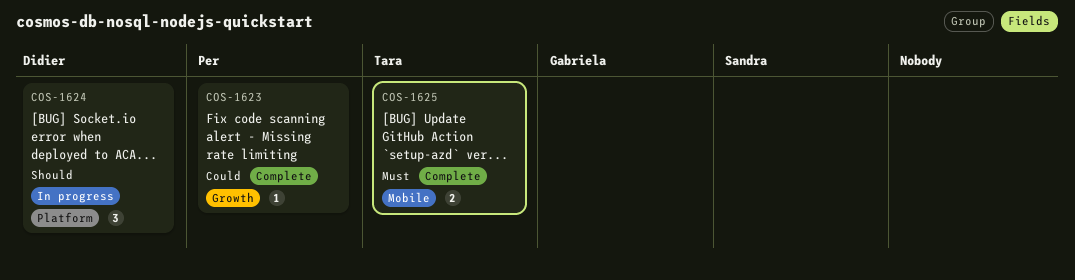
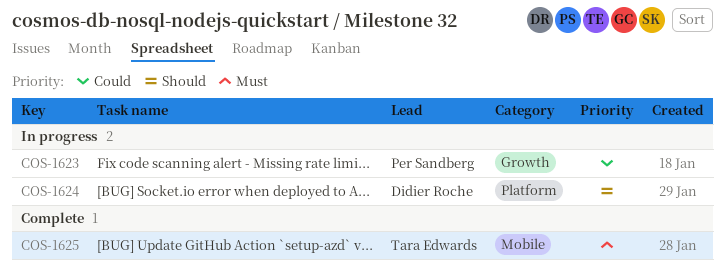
COS-1623, status: Complete -> In progress

